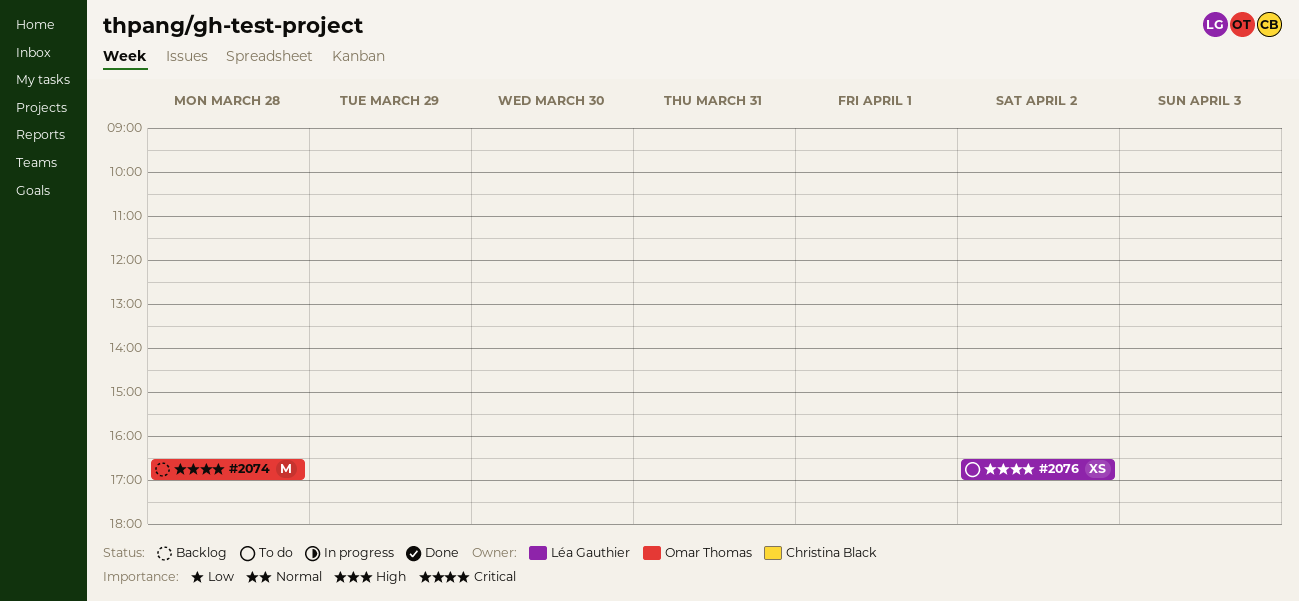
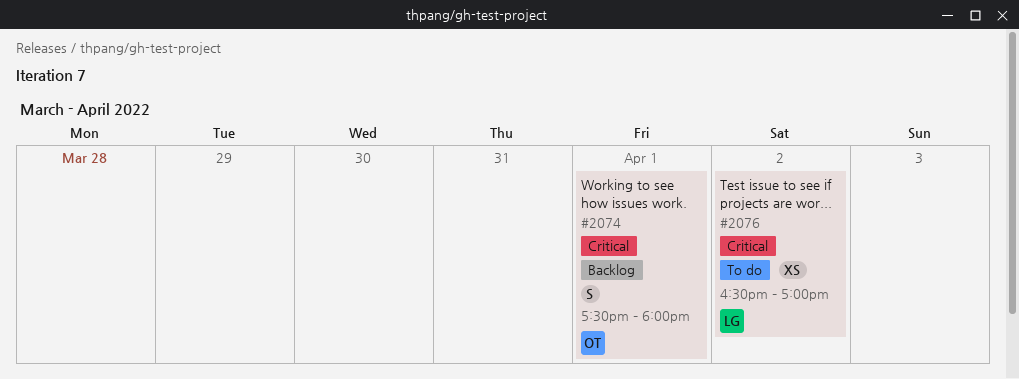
#2074, estimate: M -> S
#2074, day: Mar 28 -> Apr 1
#2074, begins: 16:30 -> 17:30
#2074, ends: 17:00 -> 18:00

